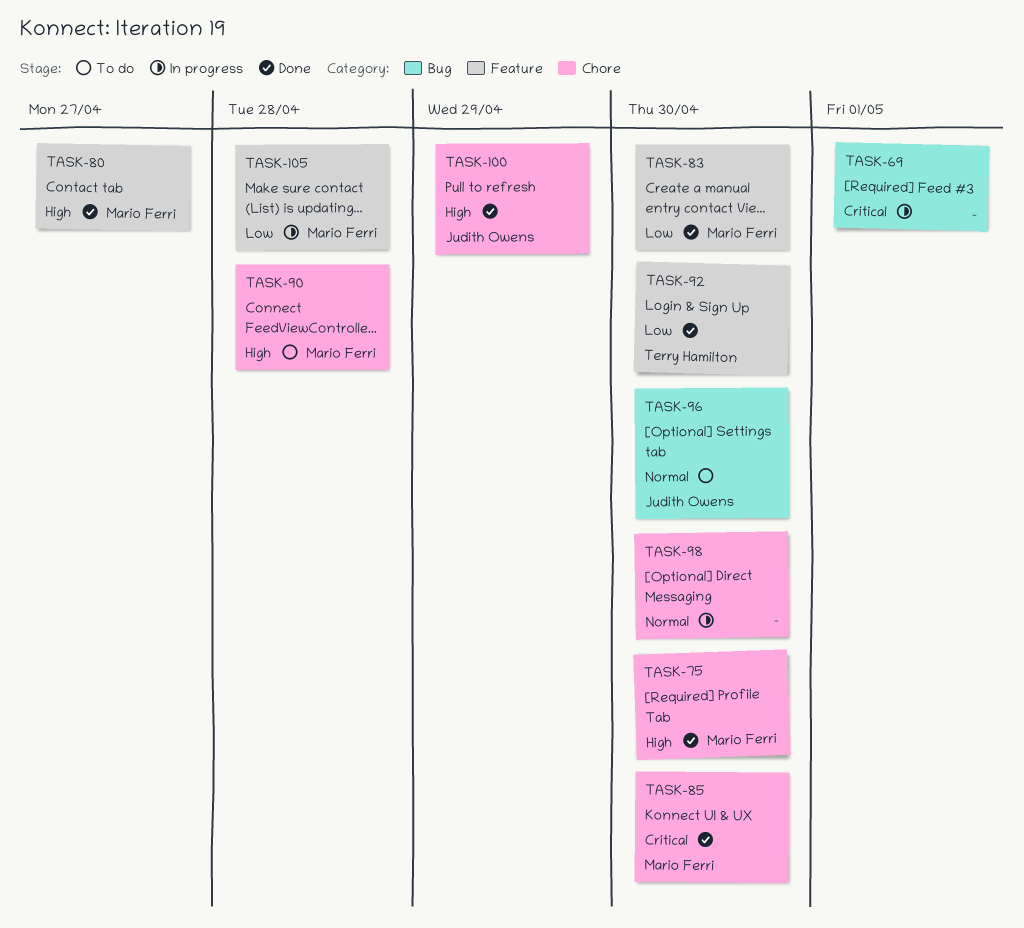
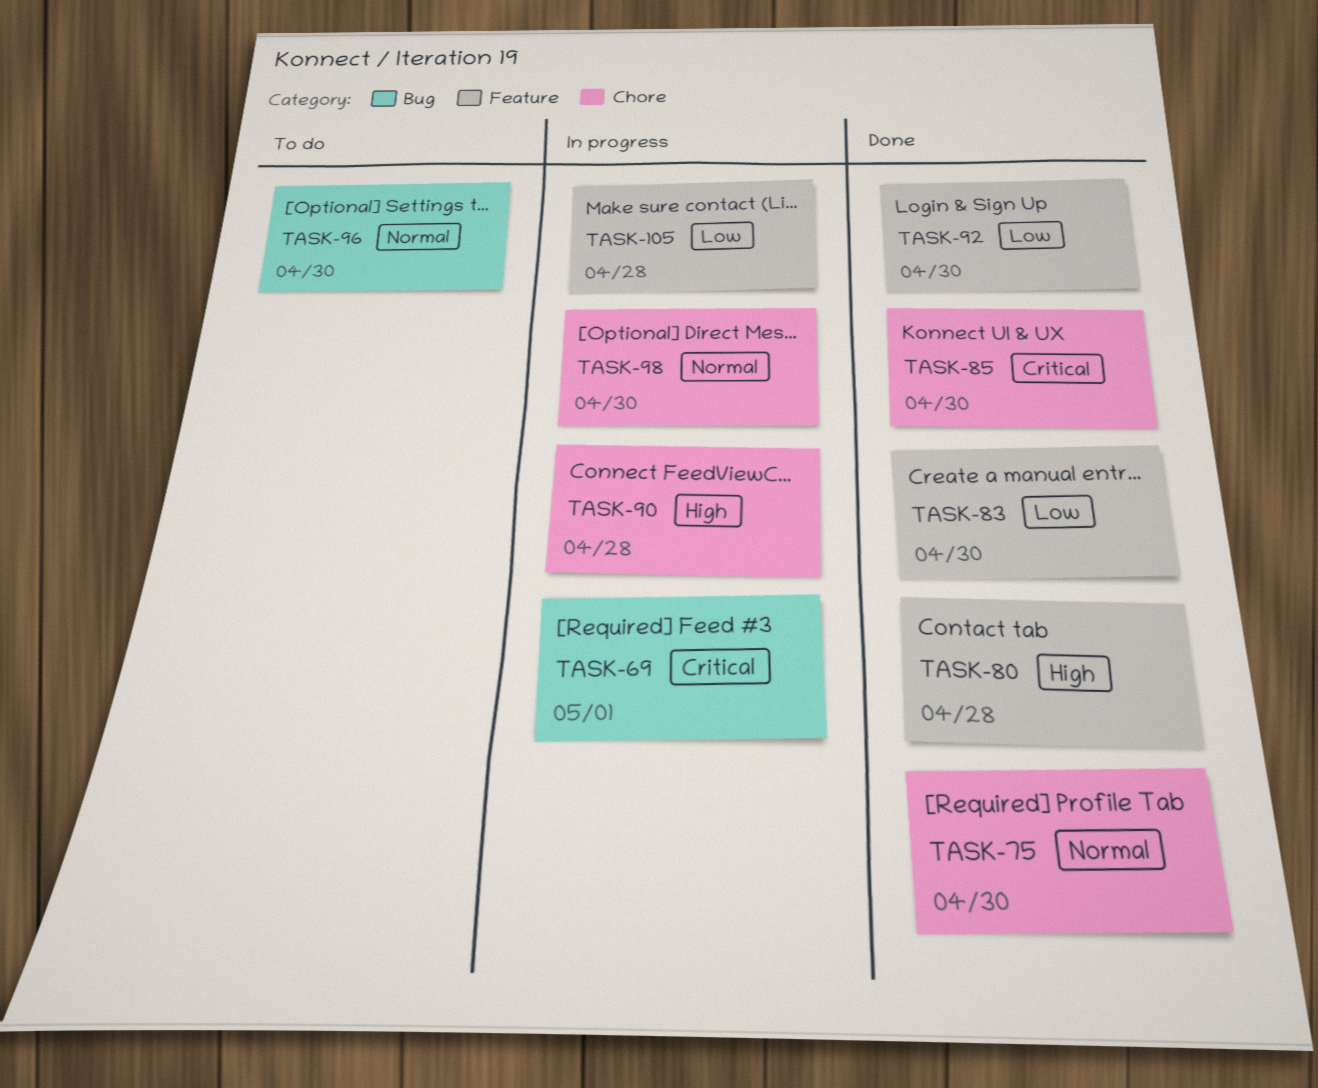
TASK-75, priority: High -> Normal
TASK-80, due: Apr 27 -> Apr 28
TASK-90, status: To do -> In progress
TASK-100: present -> none

